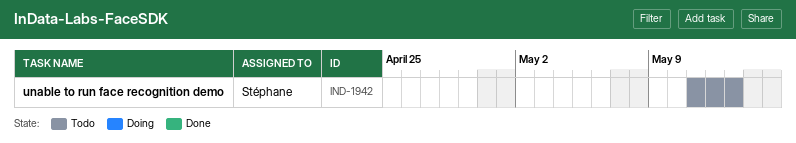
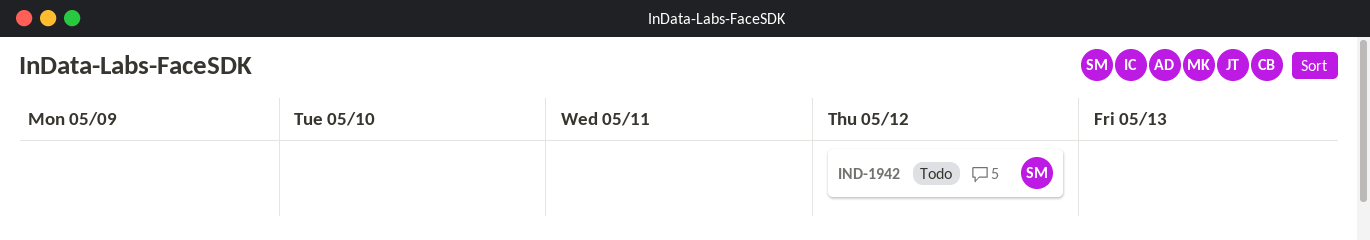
IND-1942, due: May 13 -> May 12

